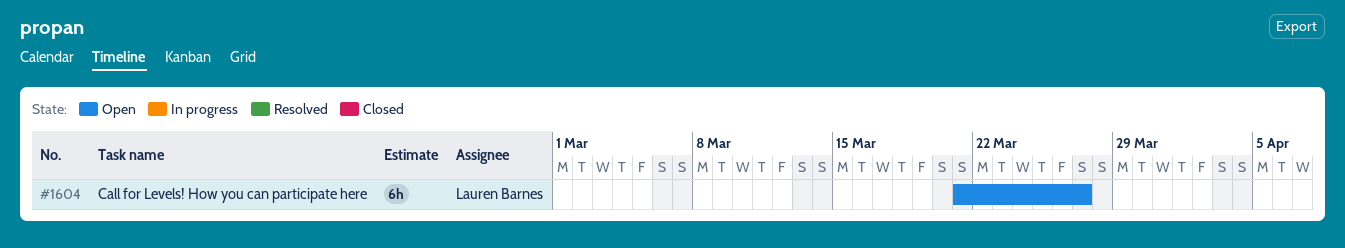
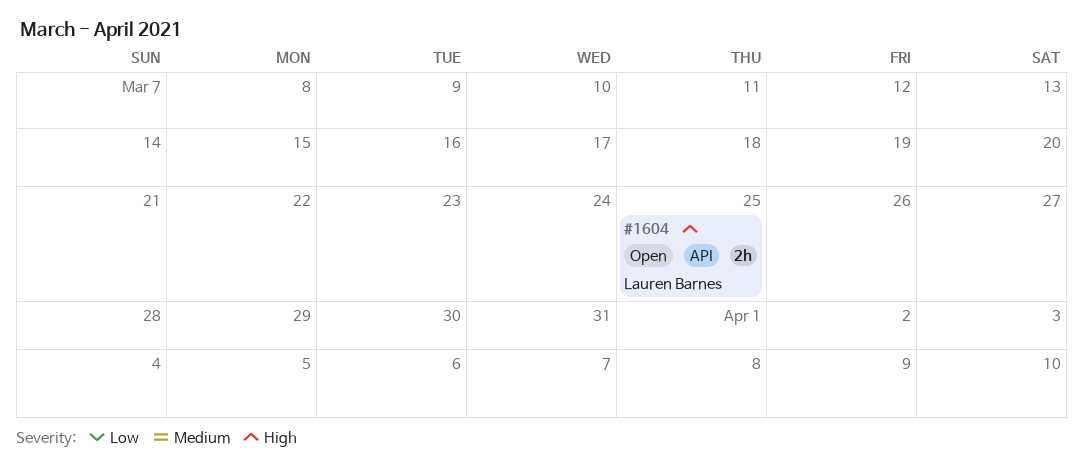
#1604, estimate: 6h -> 2h
#1604, due: Mar 27 -> Mar 25

